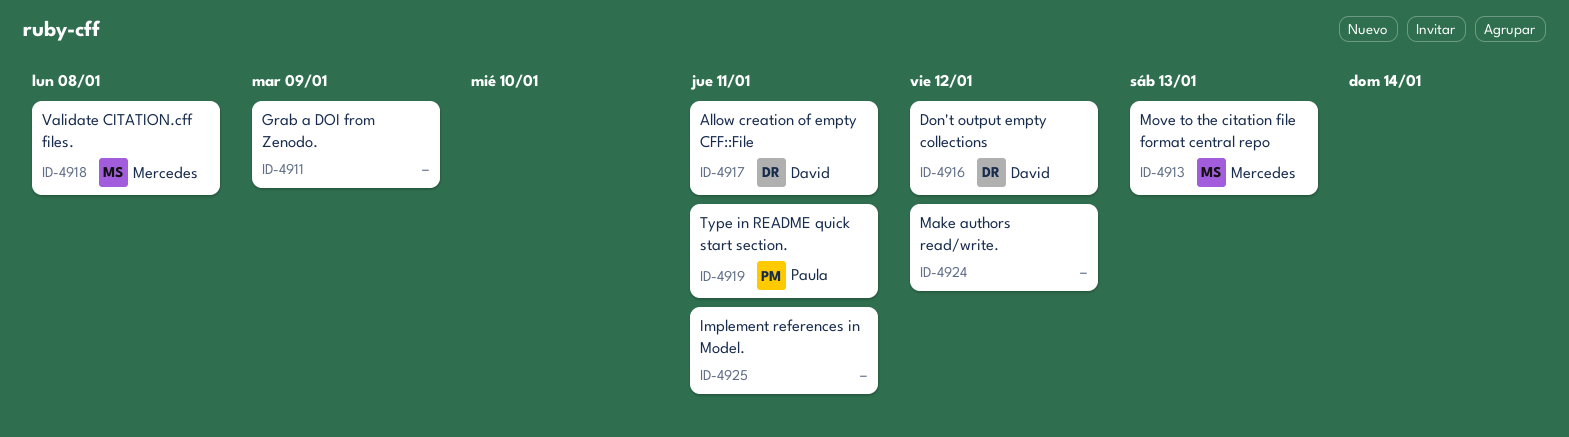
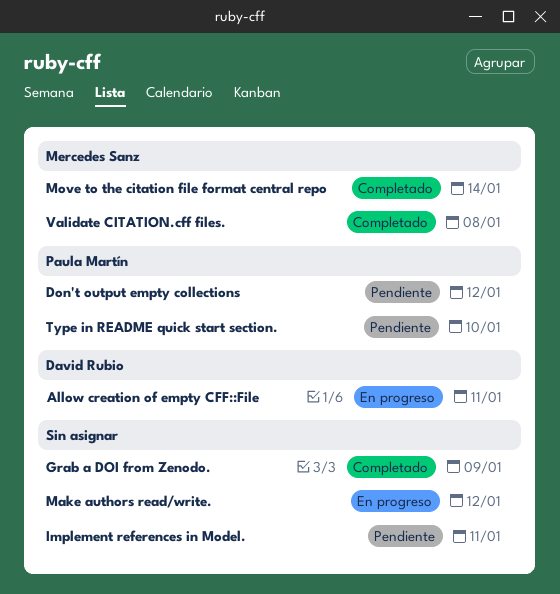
Don't output empty collections, owner: David Rubio -> Paula Martín
Move to the citation file format central repo, due: Jan 13 -> Jan 14
Type in README quick start section., due: Jan 11 -> Jan 10

